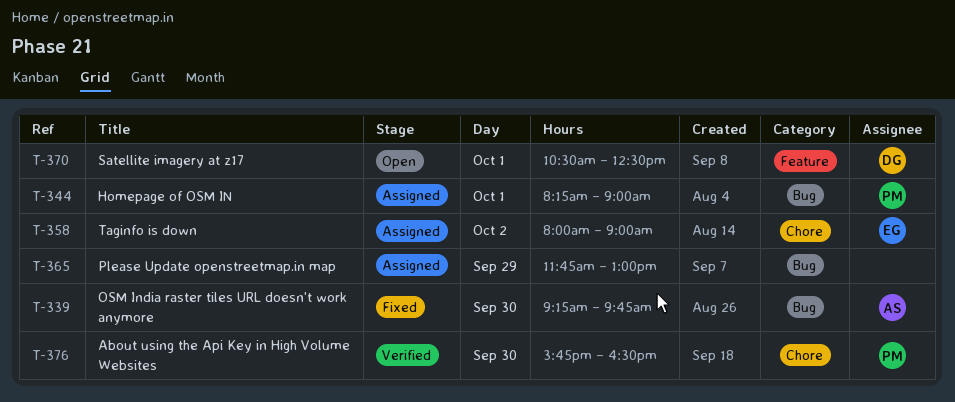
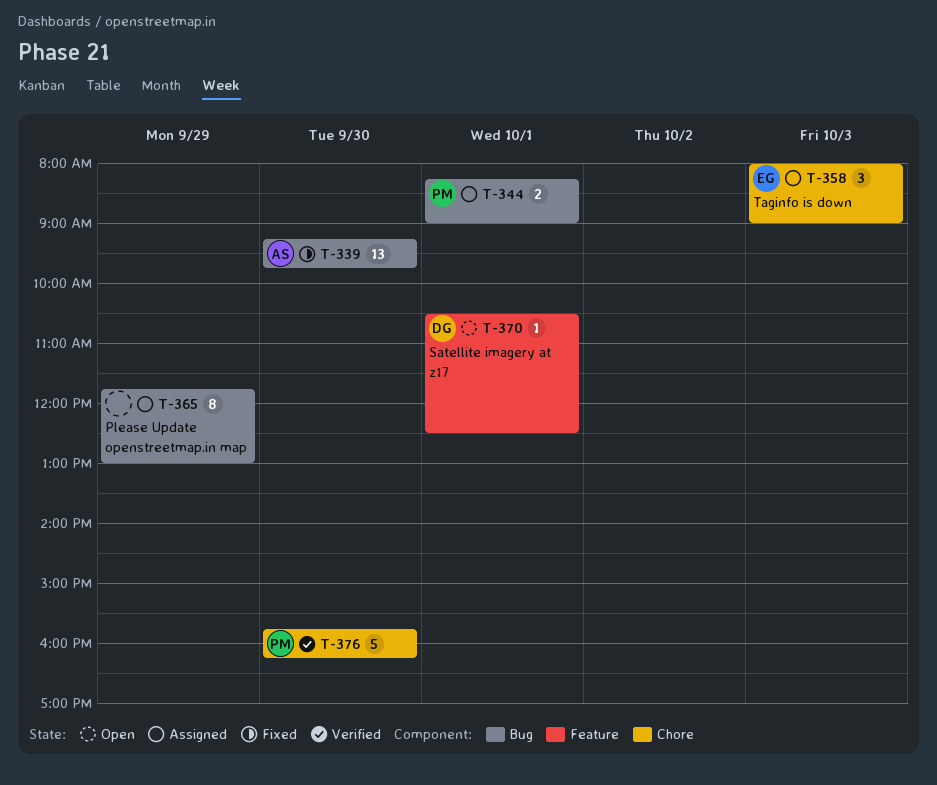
T-358, day: Oct 2 -> Oct 3
T-376, ends: 16:30 -> 16:15

